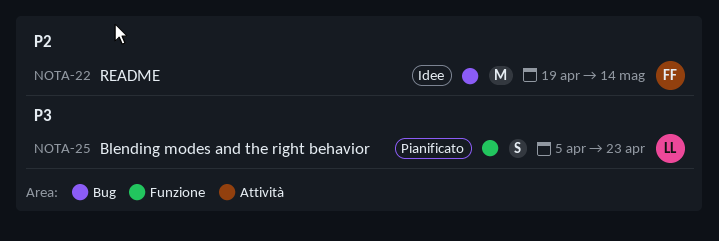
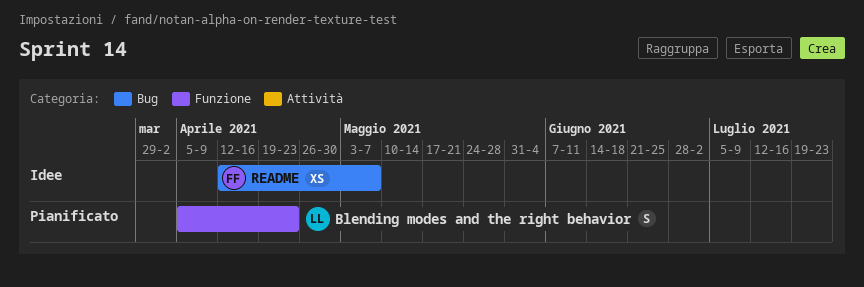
README, estimate: M -> XS
README, start: Apr 19 -> Apr 12
README, due: May 14 -> May 7

